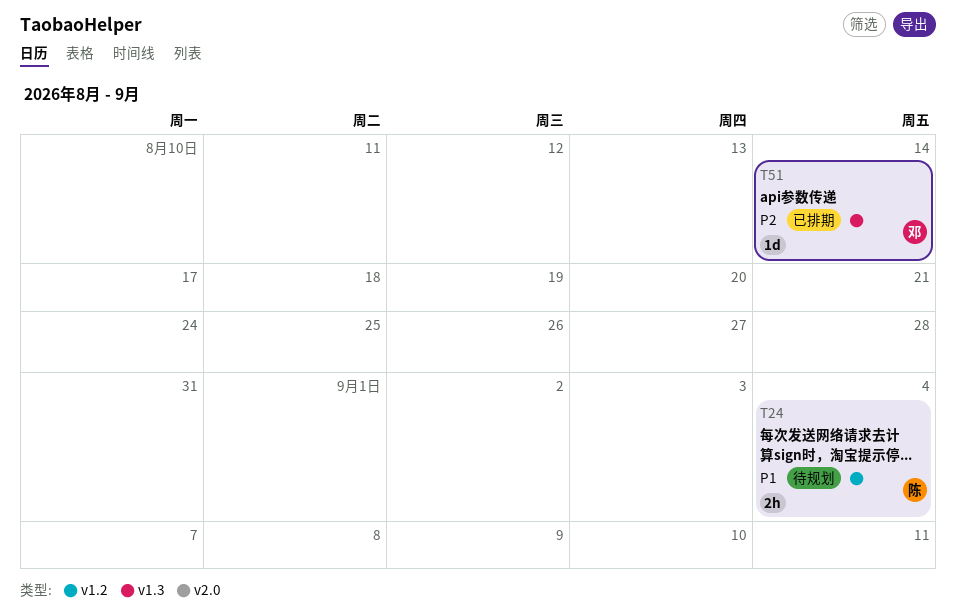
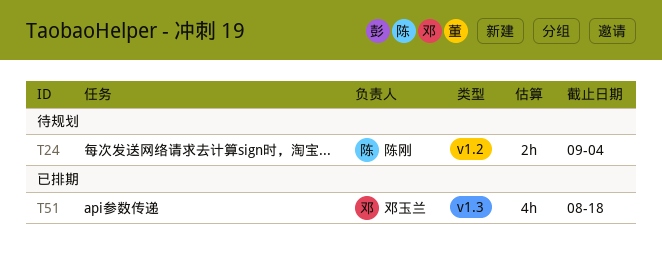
T51, estimate: 1d -> 4h
T51, due: Aug 14 -> Aug 18

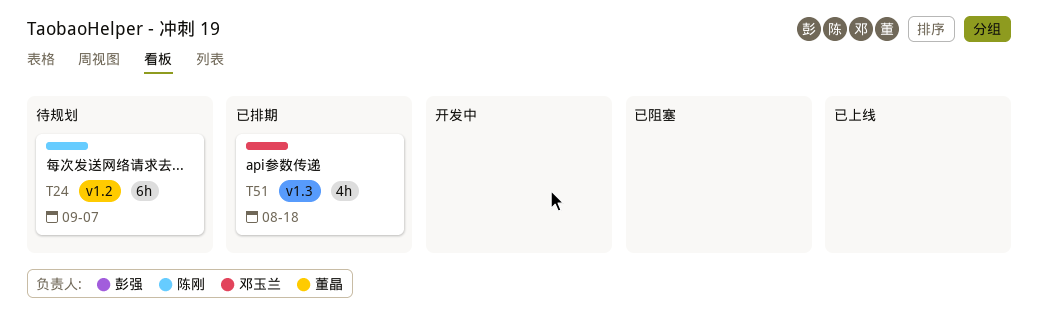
T24, estimate: 2h -> 6h
T24, due: Sep 4 -> Sep 7

